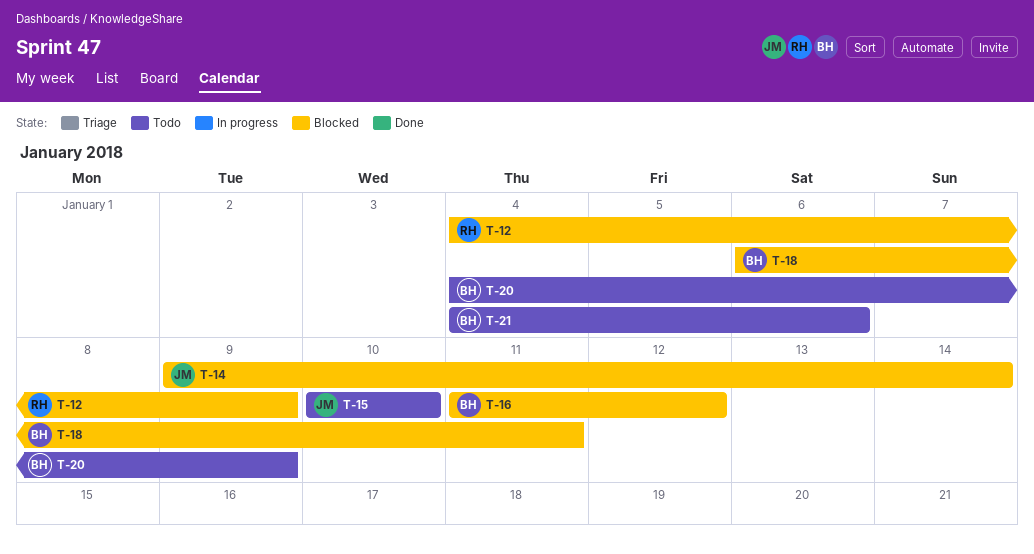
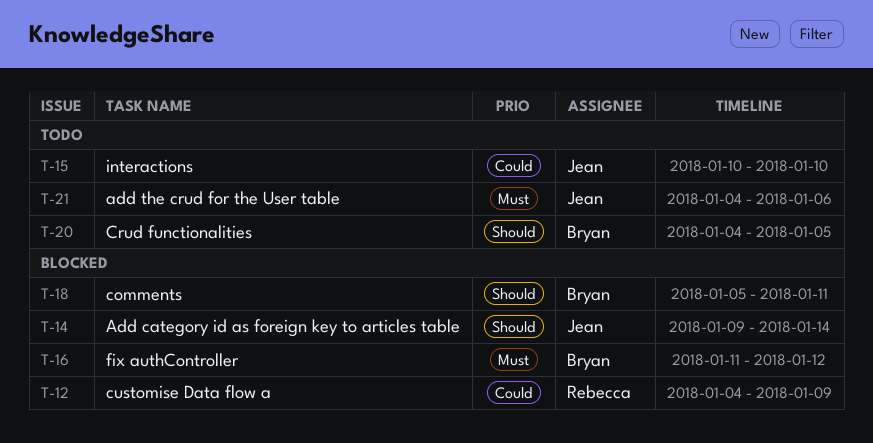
T-18, start: Jan 6 -> Jan 5
T-20, due: Jan 9 -> Jan 5
T-21, owner: Bryan -> Jean

